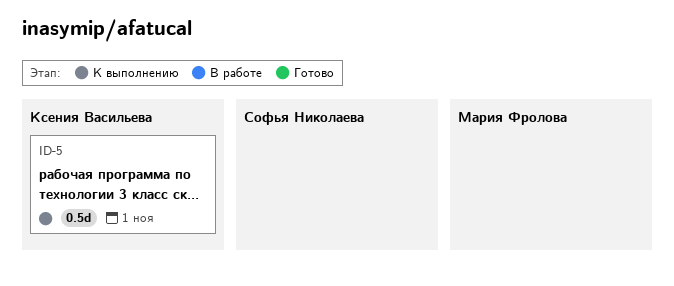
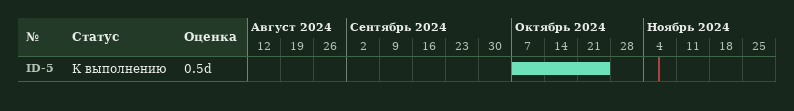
ID-5, due: Nov 1 -> Oct 25

